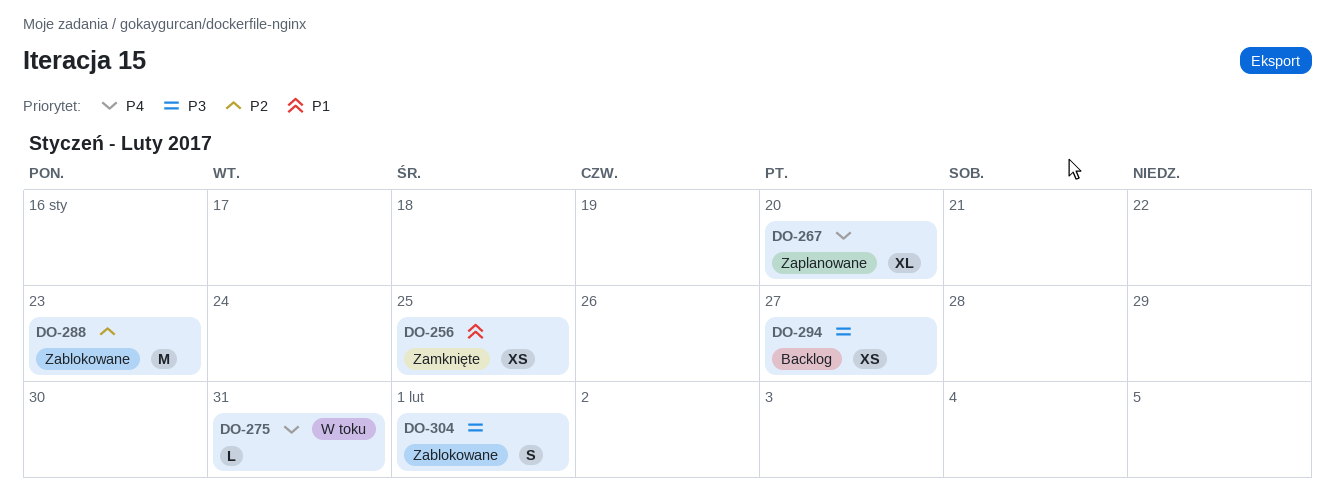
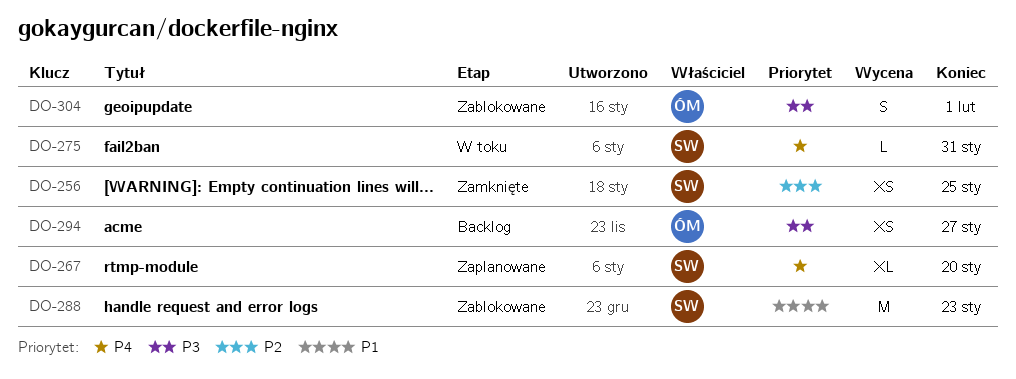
DO-256, priority: P1 -> P2
DO-288, priority: P2 -> P1

